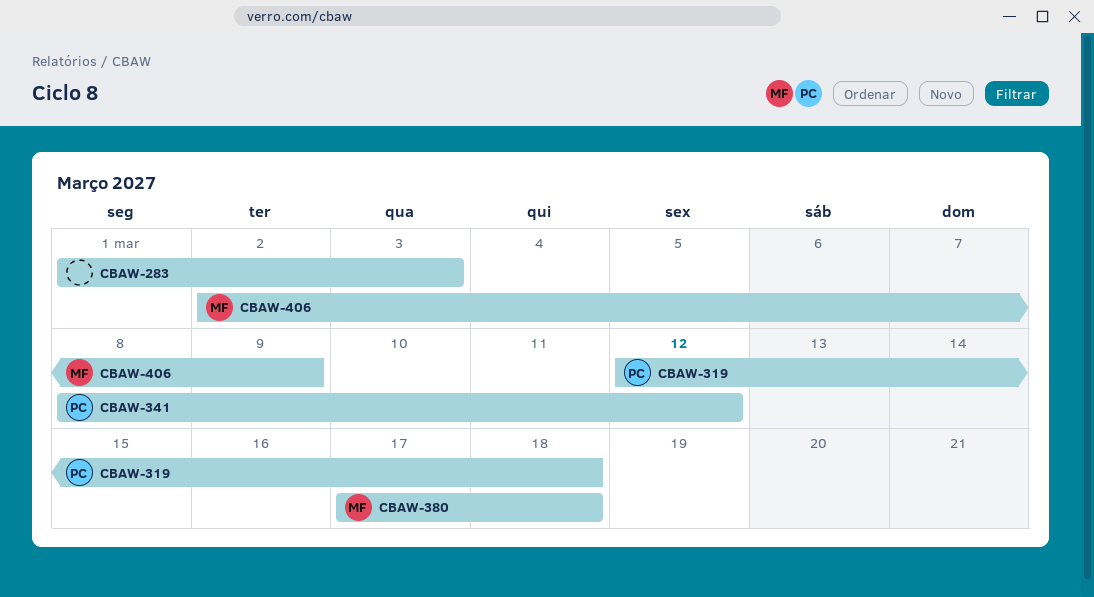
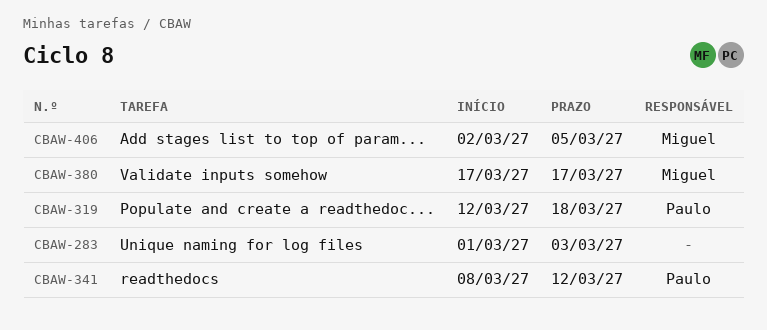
CBAW-380, due: Mar 18 -> Mar 17
CBAW-406, due: Mar 9 -> Mar 5

